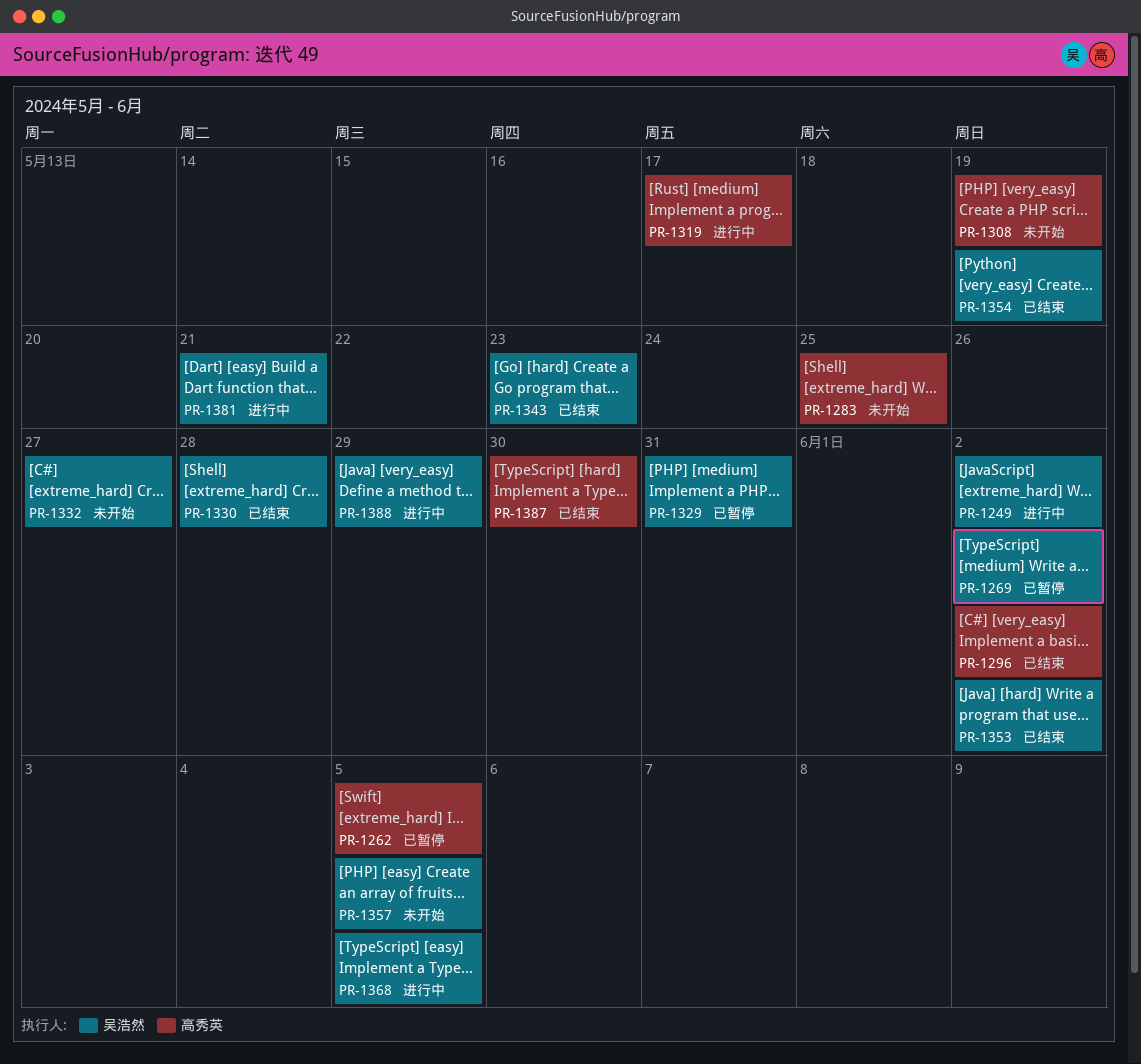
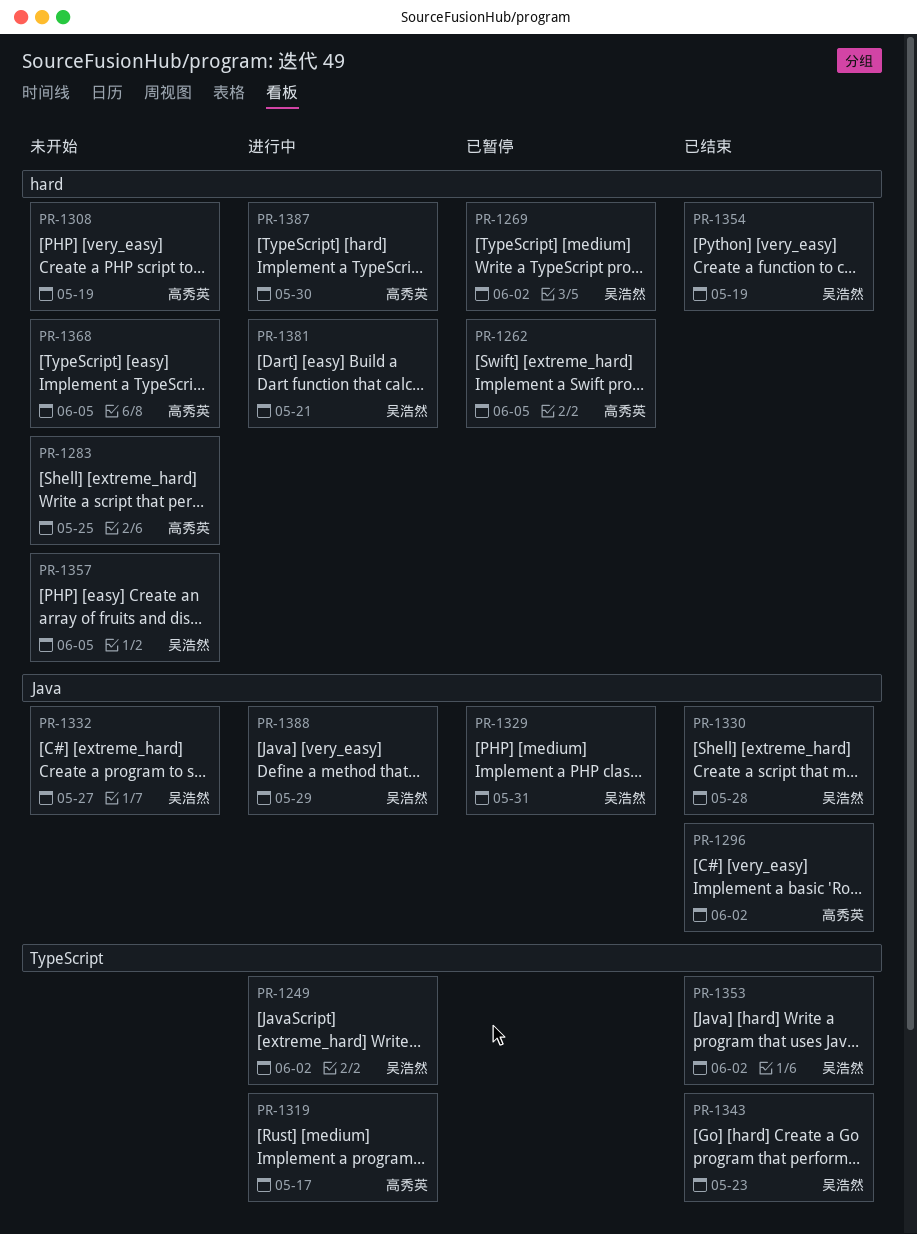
PR-1368, status: 进行中 -> 未开始
PR-1368, owner: 吴浩然 -> 高秀英
PR-1387, status: 已结束 -> 进行中

